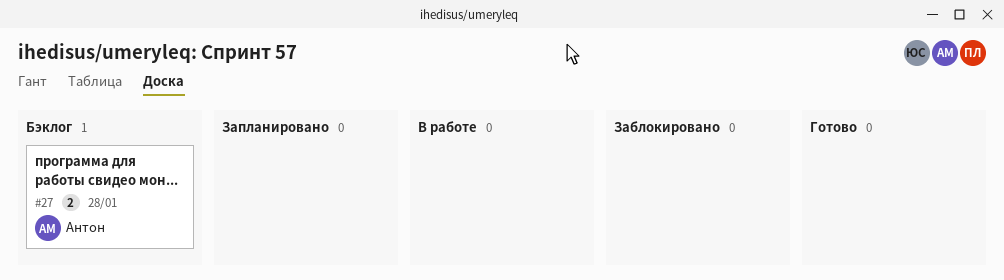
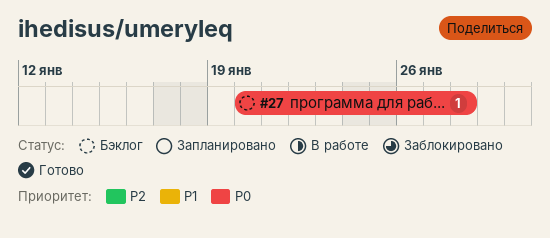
#27, estimate: 2 -> 1

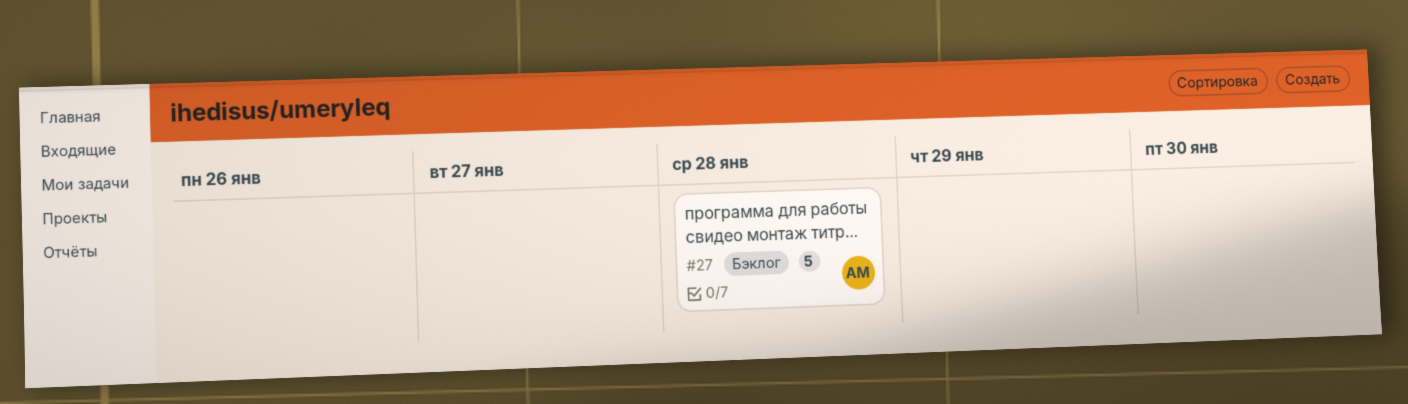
#27, estimate: 1 -> 5

